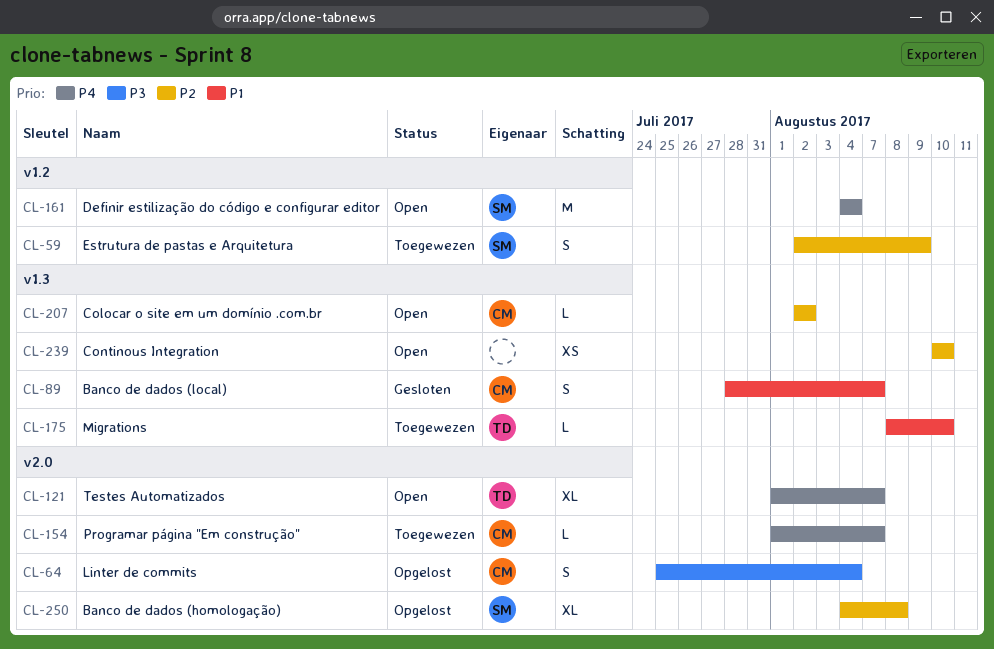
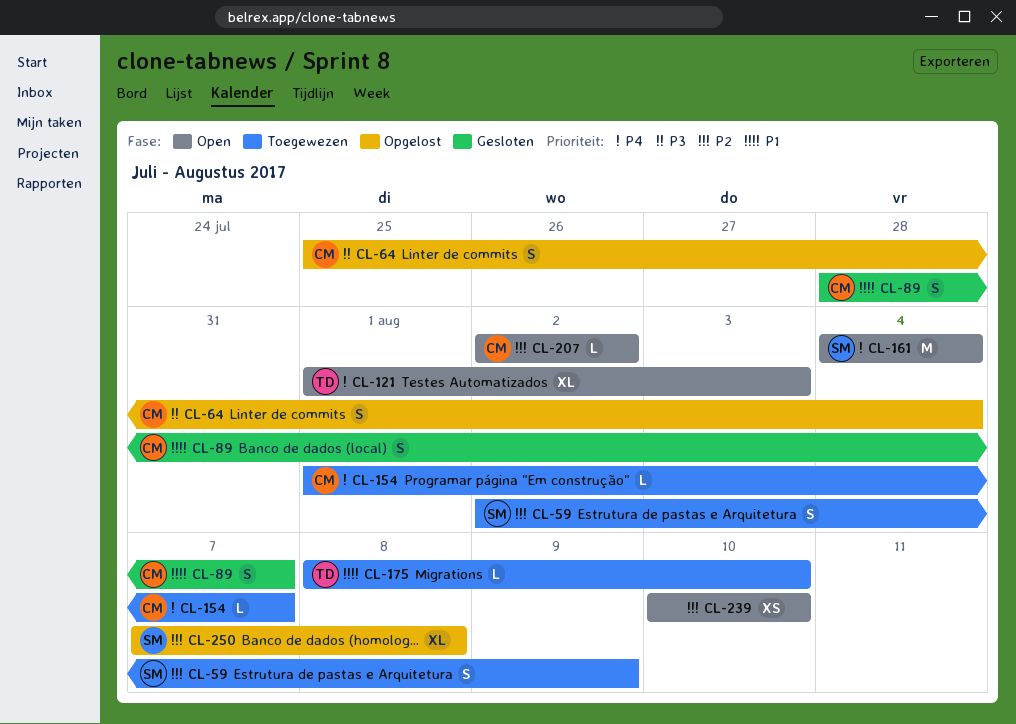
CL-121, due: Aug 7 -> Aug 3
CL-250, start: Aug 4 -> Aug 7

